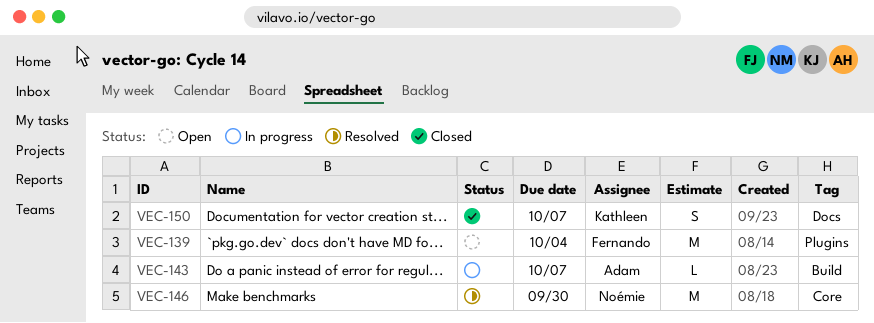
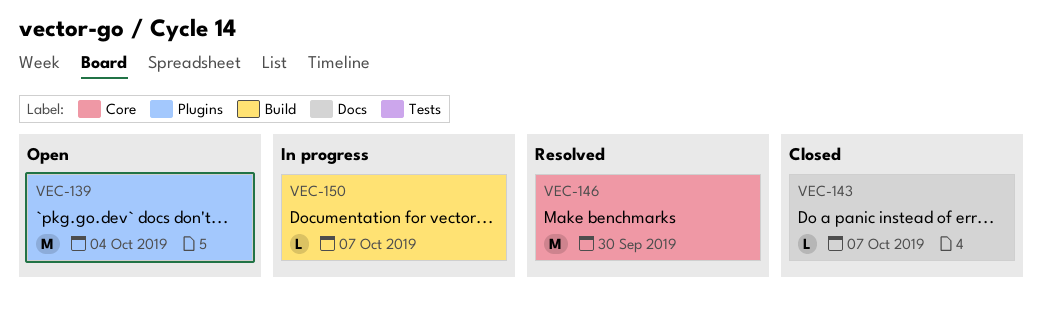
VEC-143, status: In progress -> Closed
VEC-143, label: Build -> Docs
VEC-150, status: Closed -> In progress
VEC-150, label: Docs -> Build
VEC-150, estimate: S -> L

